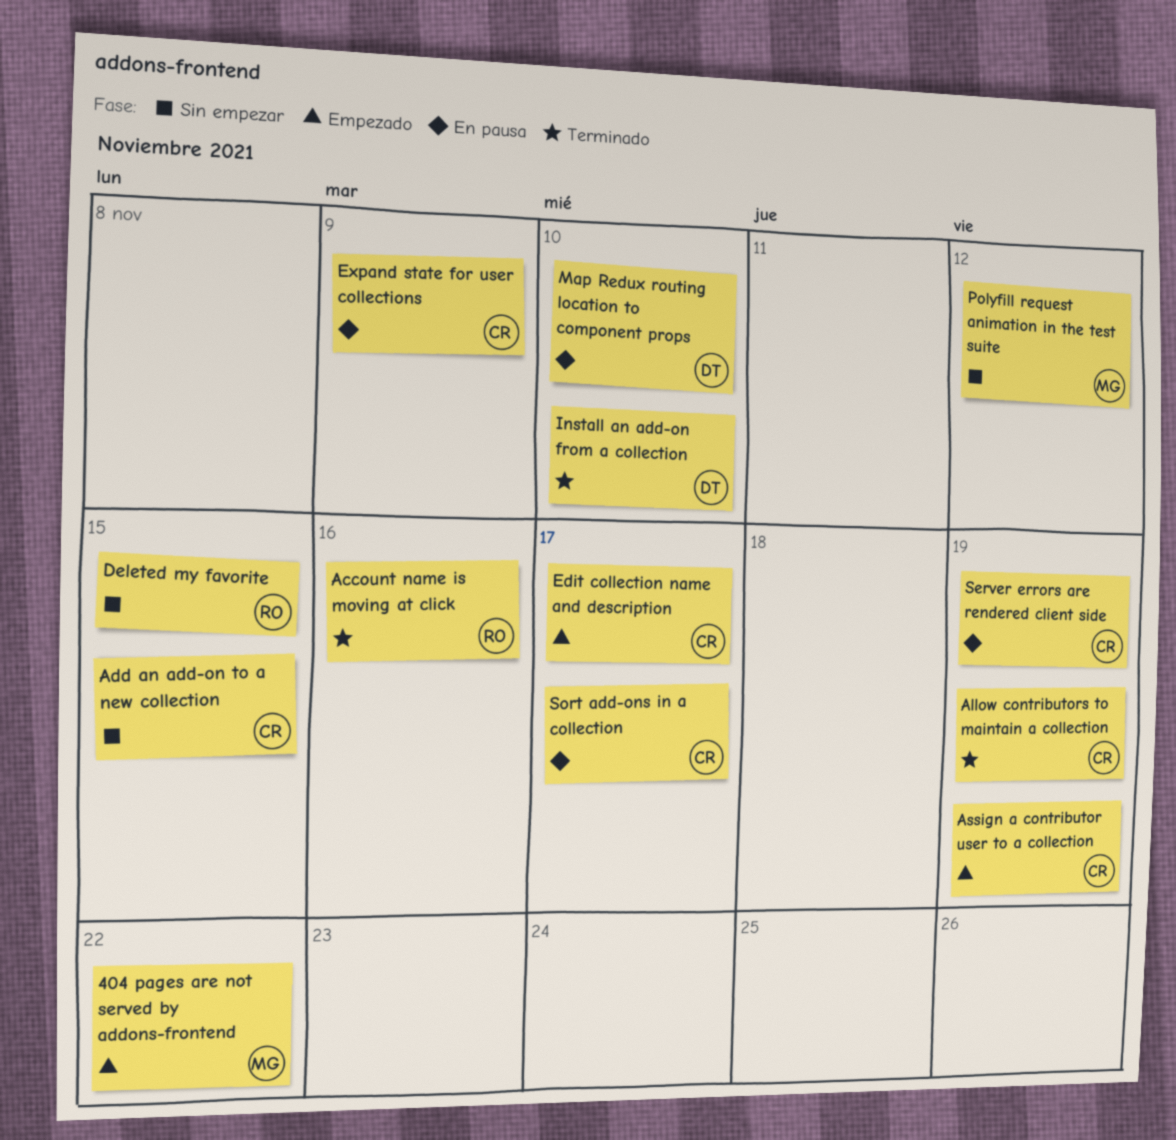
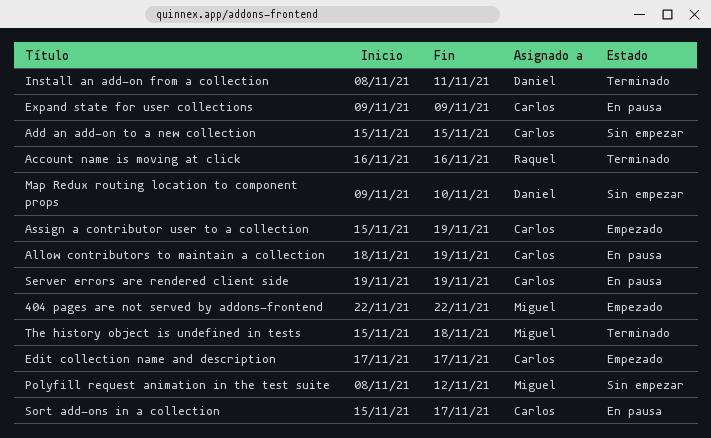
Allow contributors to maintain a collection, status: Terminado -> En pausa
Deleted my favorite: present -> none
Install an add-on from a collection, due: Nov 10 -> Nov 11
Map Redux routing location to component props, status: En pausa -> Sin empezar
The history object is undefined in tests: none -> present

